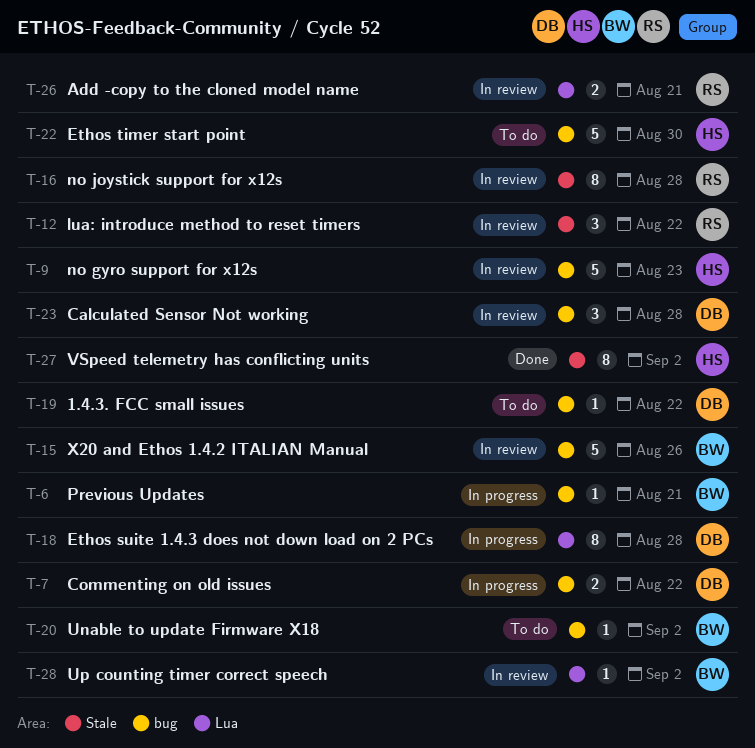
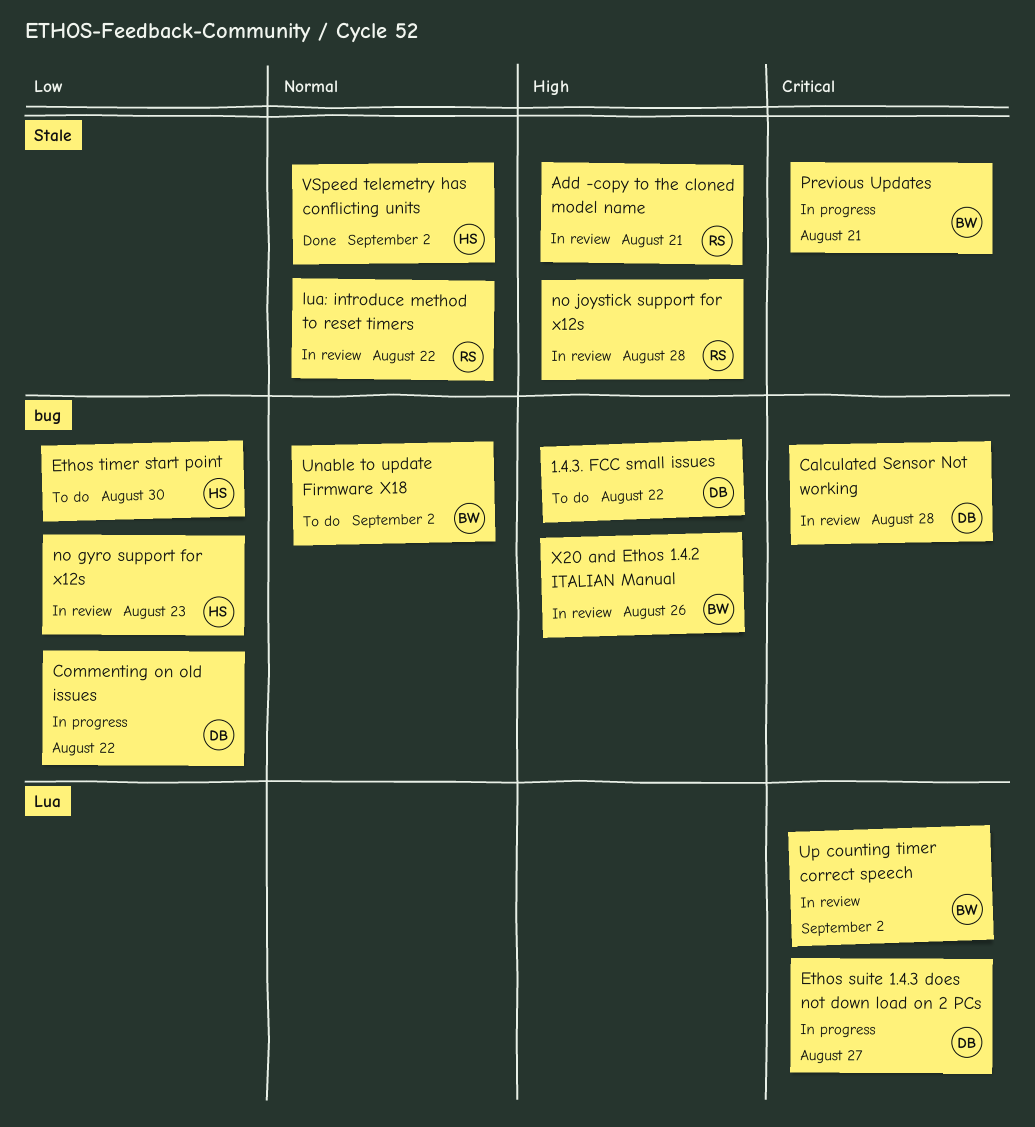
Add -copy to the cloned model name, label: Lua -> Stale
Ethos suite 1.4.3 does not down load on 2 PCs, due: Aug 28 -> Aug 27
Previous Updates, label: bug -> Stale

